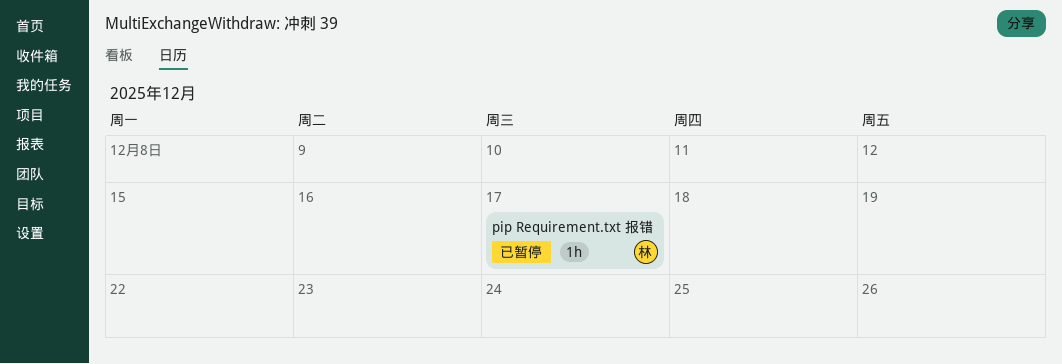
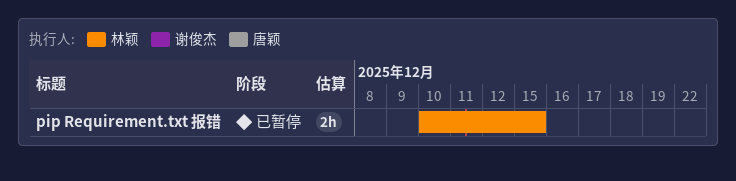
pip Requirement.txt 报错, estimate: 1h -> 2h
pip Requirement.txt 报错, due: Dec 17 -> Dec 15

